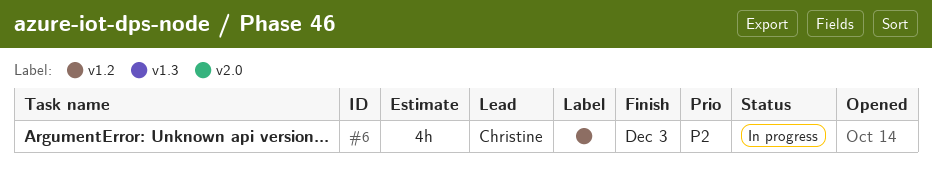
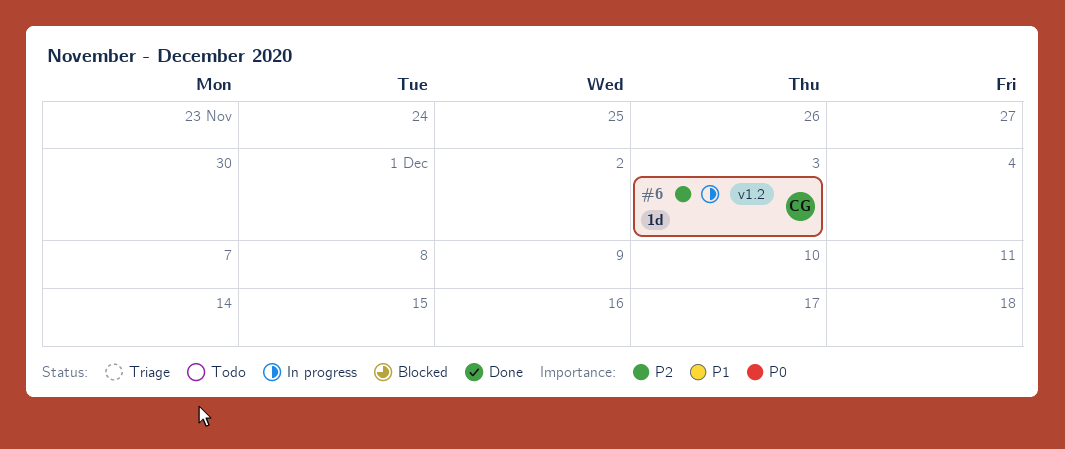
#6, estimate: 4h -> 1d

